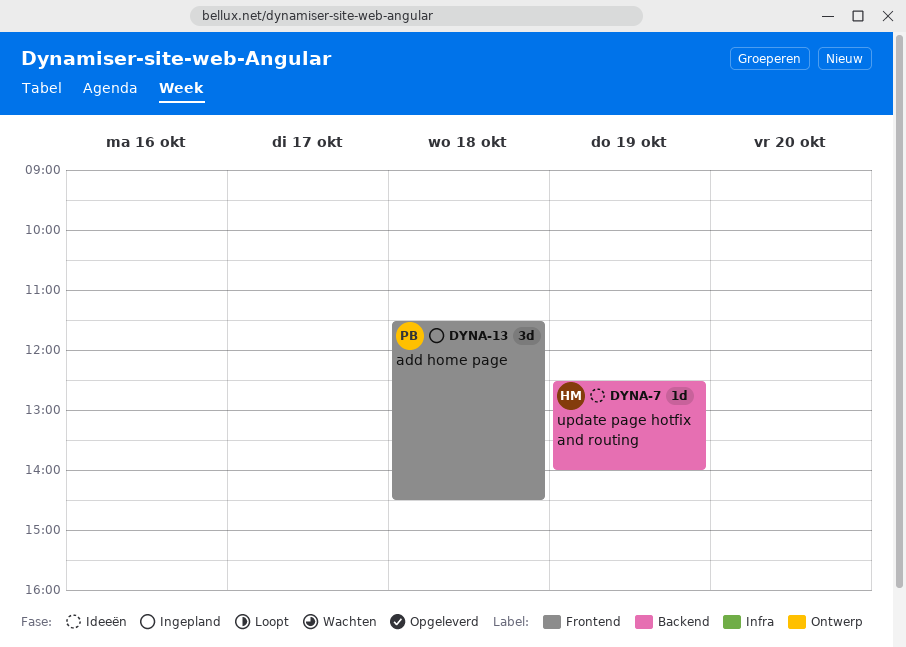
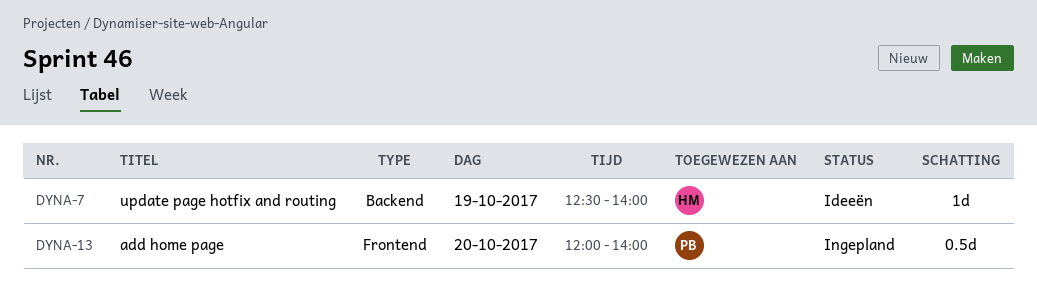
DYNA-13, estimate: 3d -> 0.5d
DYNA-13, day: Oct 18 -> Oct 20
DYNA-13, begins: 11:30 -> 12:00
DYNA-13, ends: 14:30 -> 14:00

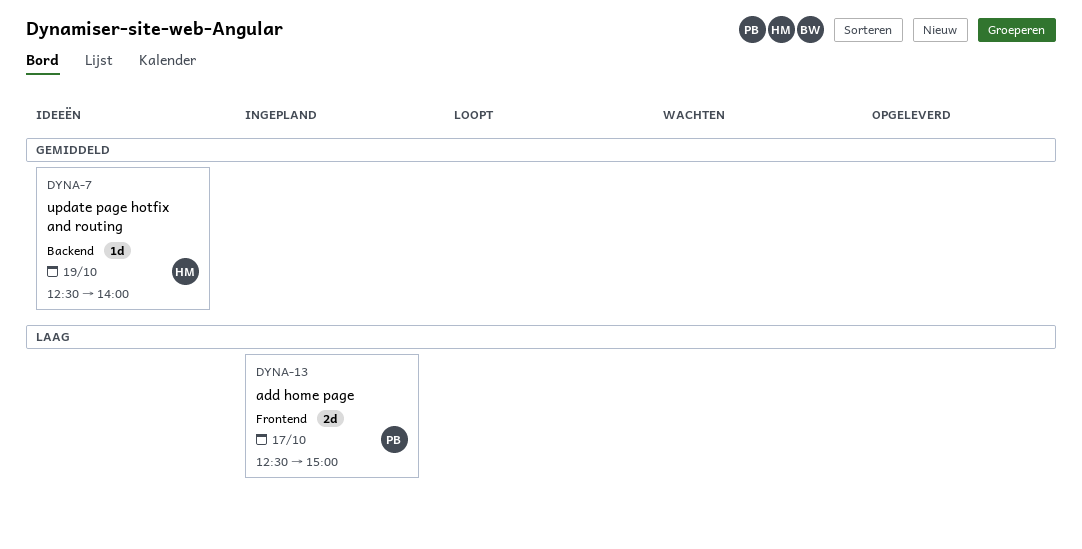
DYNA-13, estimate: 0.5d -> 2d
DYNA-13, day: Oct 20 -> Oct 17
DYNA-13, begins: 12:00 -> 12:30
DYNA-13, ends: 14:00 -> 15:00

